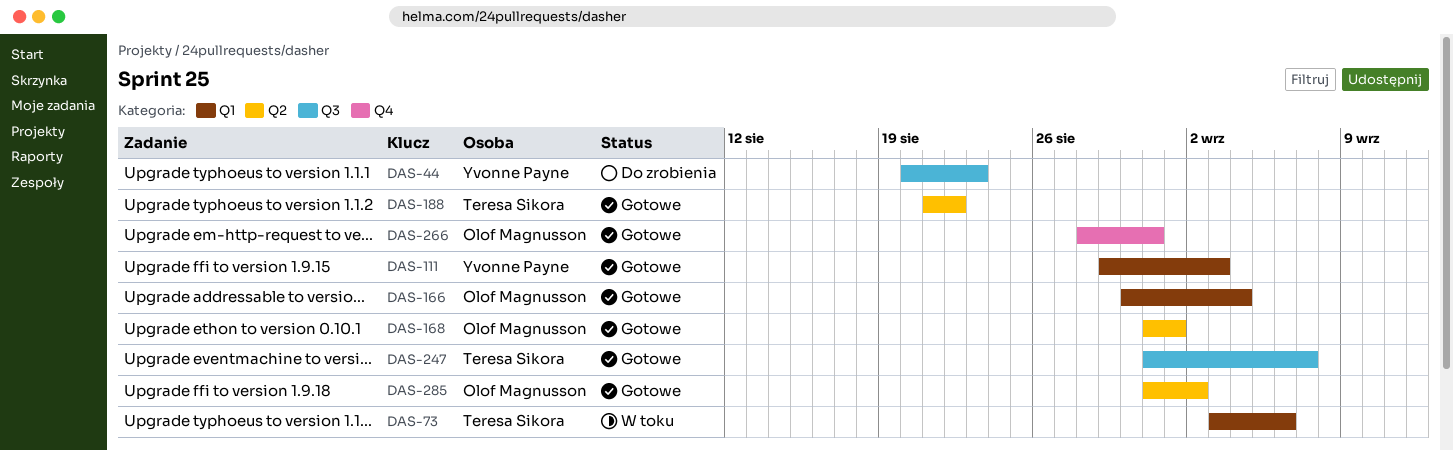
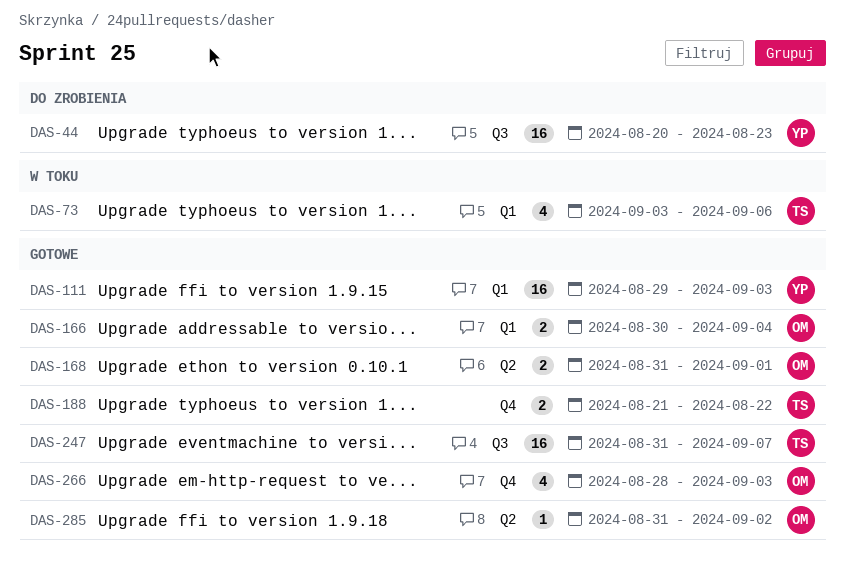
DAS-188, label: Q2 -> Q4
DAS-266, due: Aug 31 -> Sep 3

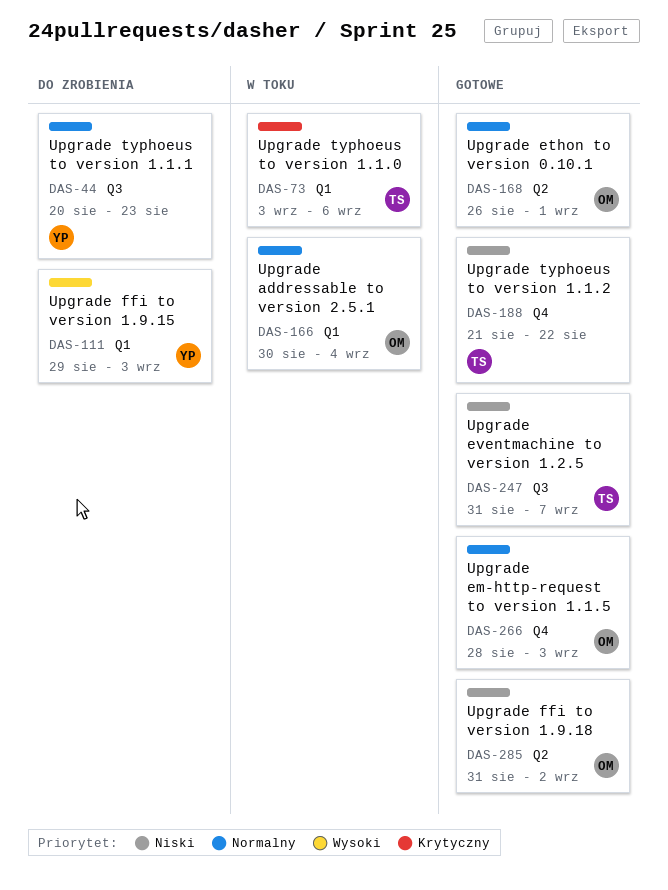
DAS-111, status: Gotowe -> Do zrobienia
DAS-166, status: Gotowe -> W toku
DAS-168, start: Aug 31 -> Aug 26

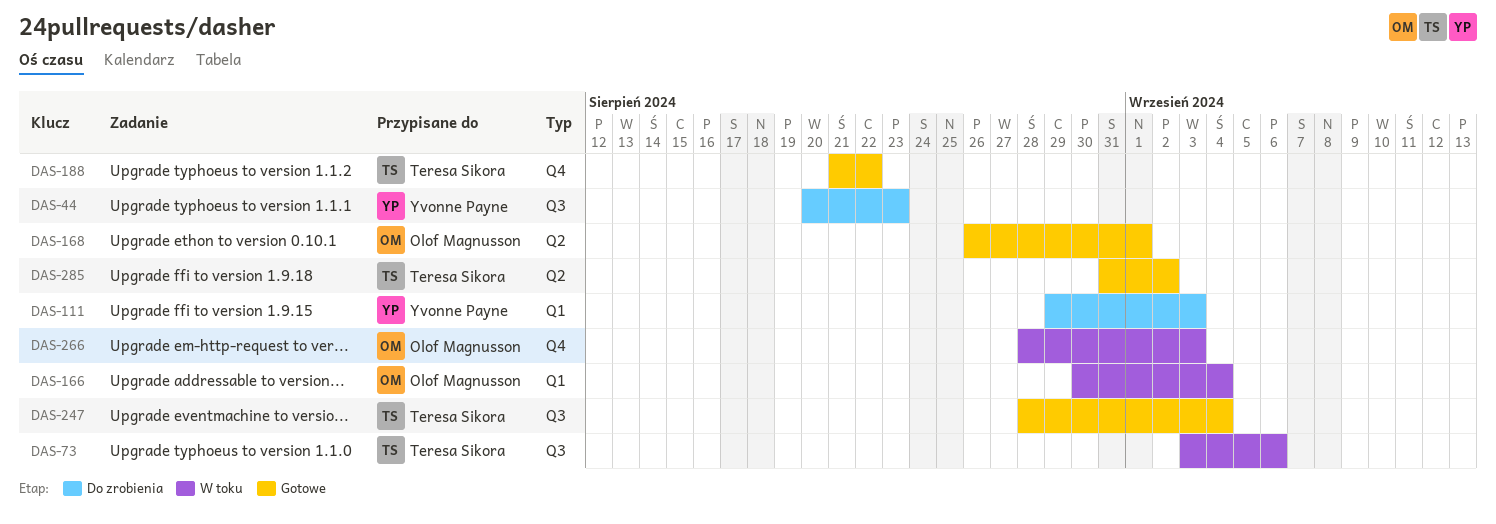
DAS-73, label: Q1 -> Q3
DAS-247, start: Aug 31 -> Aug 28
DAS-247, due: Sep 7 -> Sep 4
DAS-266, status: Gotowe -> W toku
DAS-285, owner: Olof Magnusson -> Teresa Sikora

